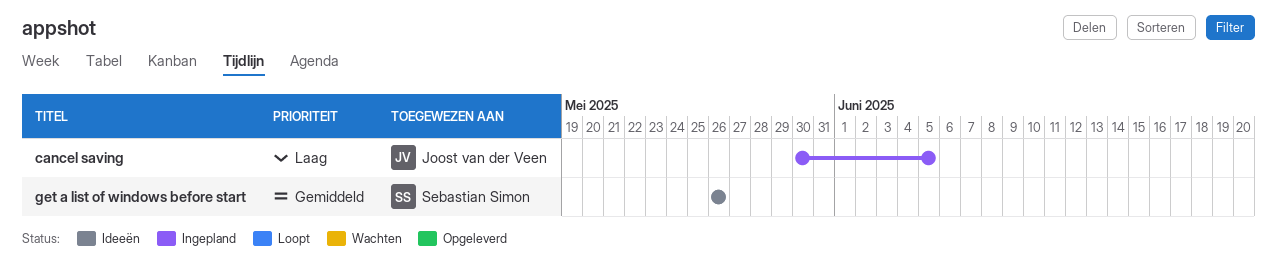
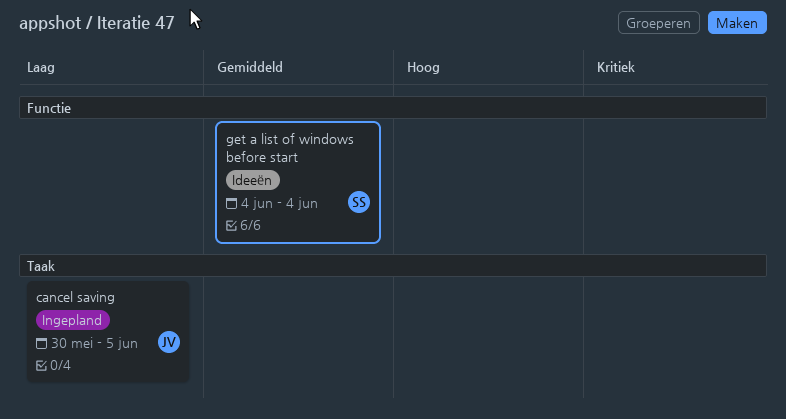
get a list of windows before start, start: May 26 -> Jun 4
get a list of windows before start, due: May 26 -> Jun 4

